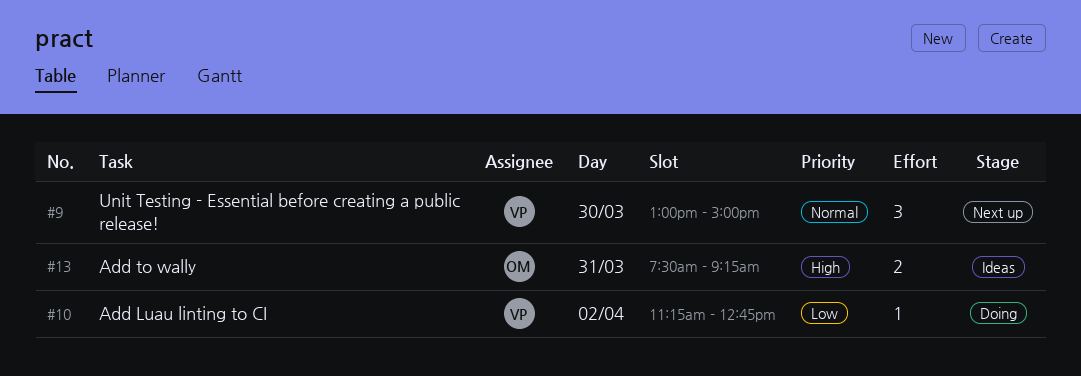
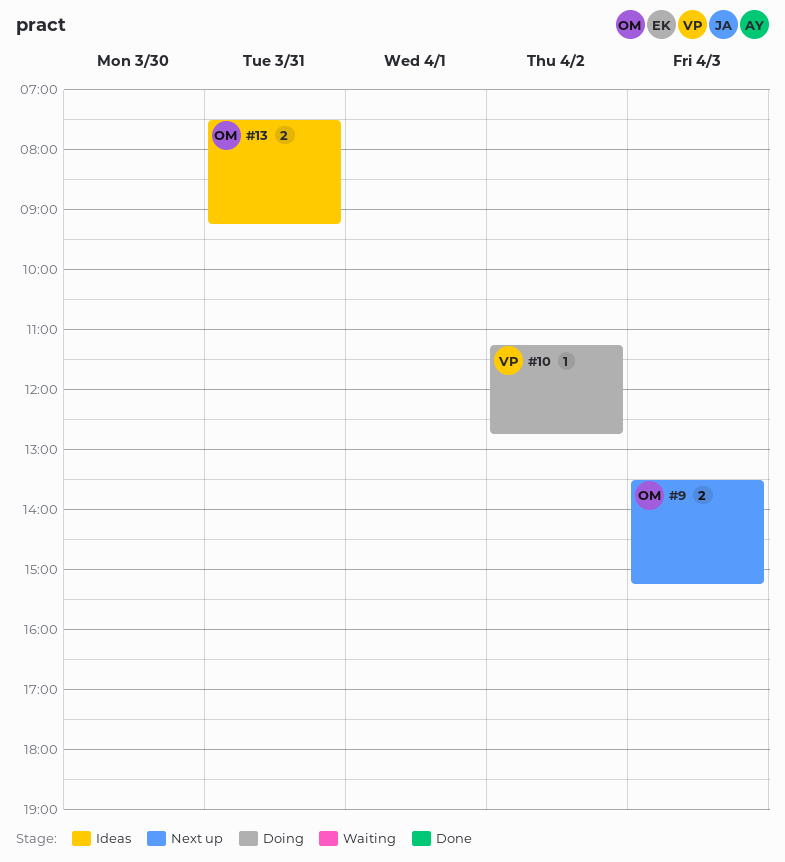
#9, owner: VP -> OM
#9, estimate: 3 -> 2
#9, day: Mar 30 -> Apr 3
#9, begins: 13:00 -> 13:30
#9, ends: 15:00 -> 15:15

